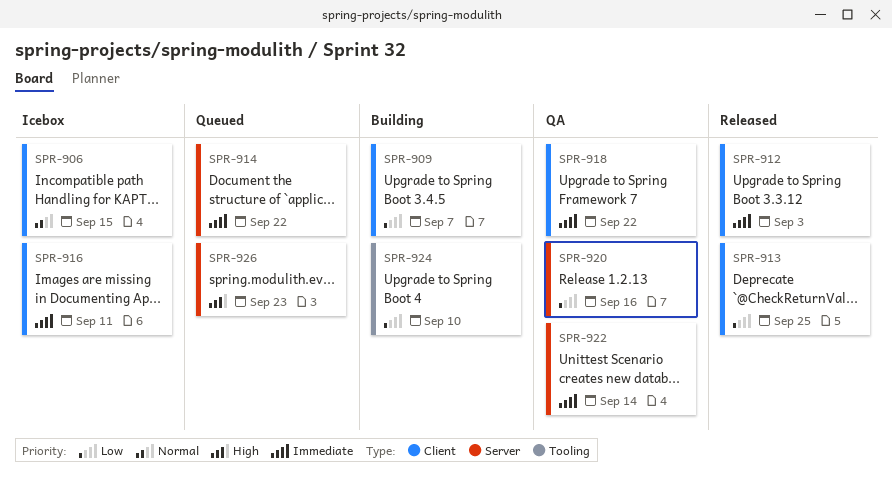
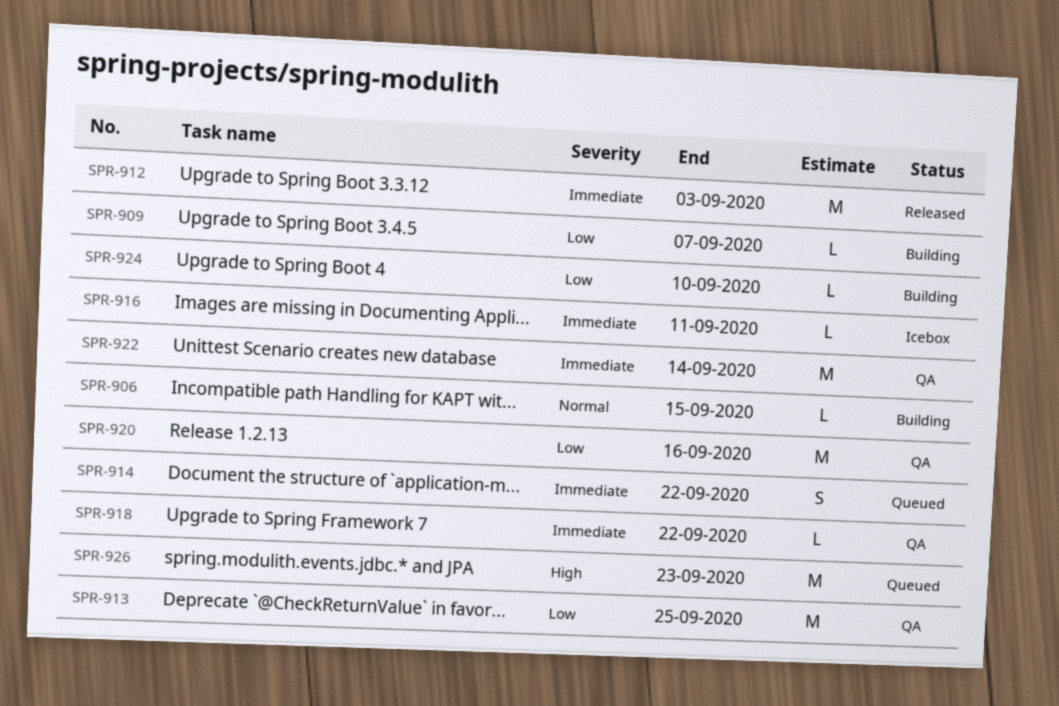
SPR-906, status: Icebox -> Building
SPR-913, status: Released -> QA

